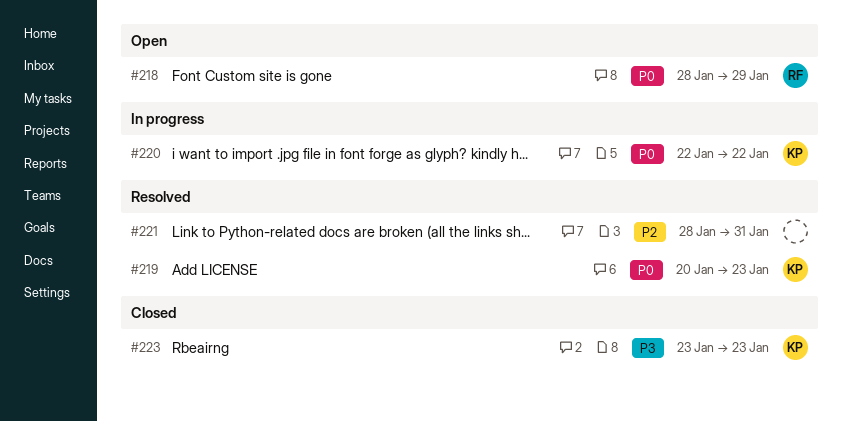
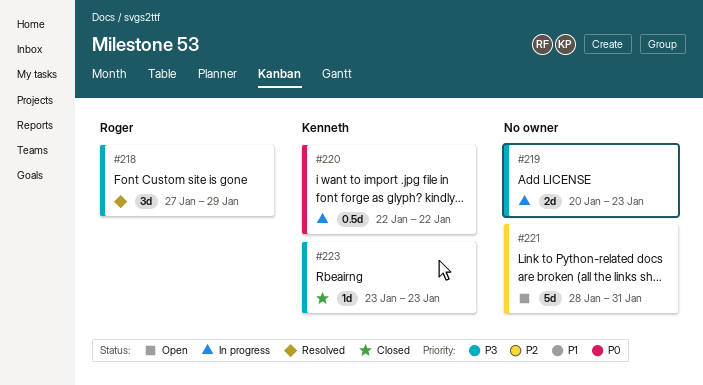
#218, status: Open -> Resolved
#218, priority: P0 -> P3
#218, start: Jan 28 -> Jan 27
#219, status: Resolved -> In progress
#219, owner: Kenneth -> none
#219, priority: P0 -> P3
#221, status: Resolved -> Open

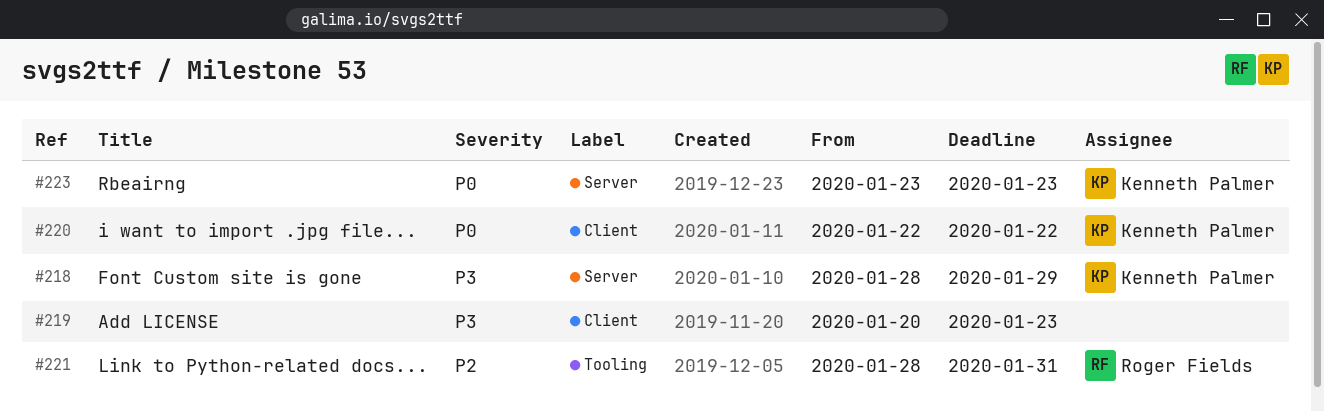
#218, owner: Roger Fields -> Kenneth Palmer
#218, start: Jan 27 -> Jan 28
#221, owner: none -> Roger Fields
#223, priority: P3 -> P0

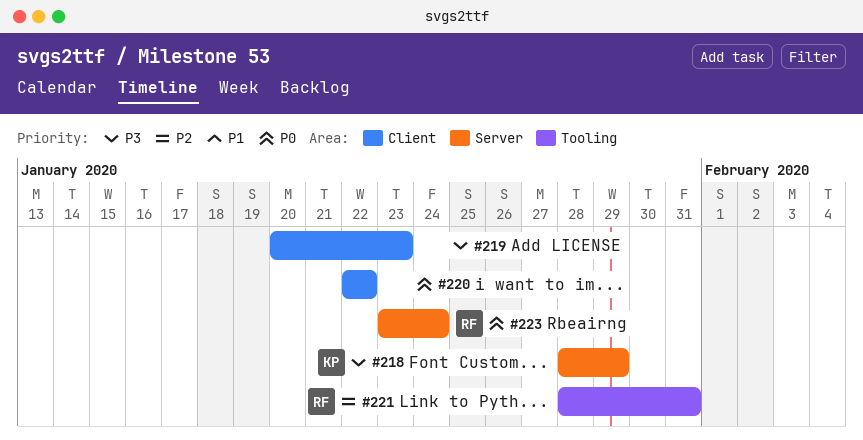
#220, owner: Kenneth Palmer -> none
#223, owner: Kenneth Palmer -> Roger Fields
#223, due: Jan 23 -> Jan 24

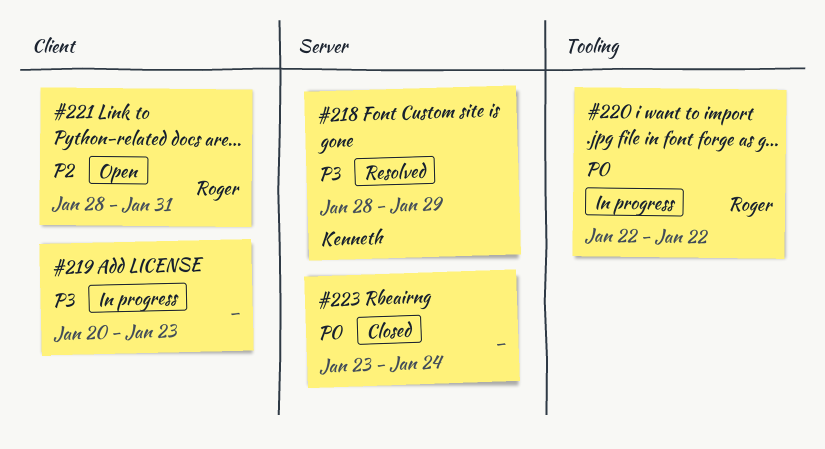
#220, owner: none -> Roger
#220, label: Client -> Tooling
#221, label: Tooling -> Client
#223, owner: Roger -> none

